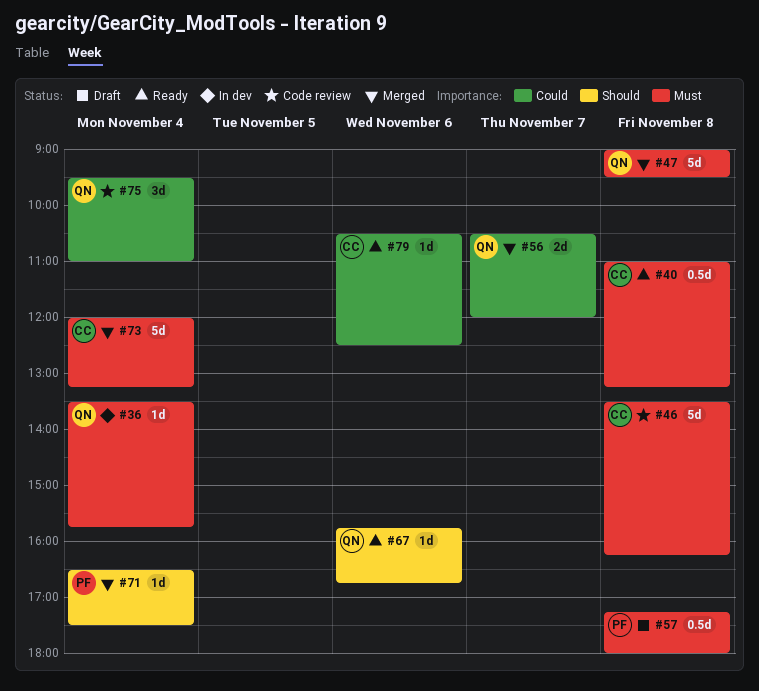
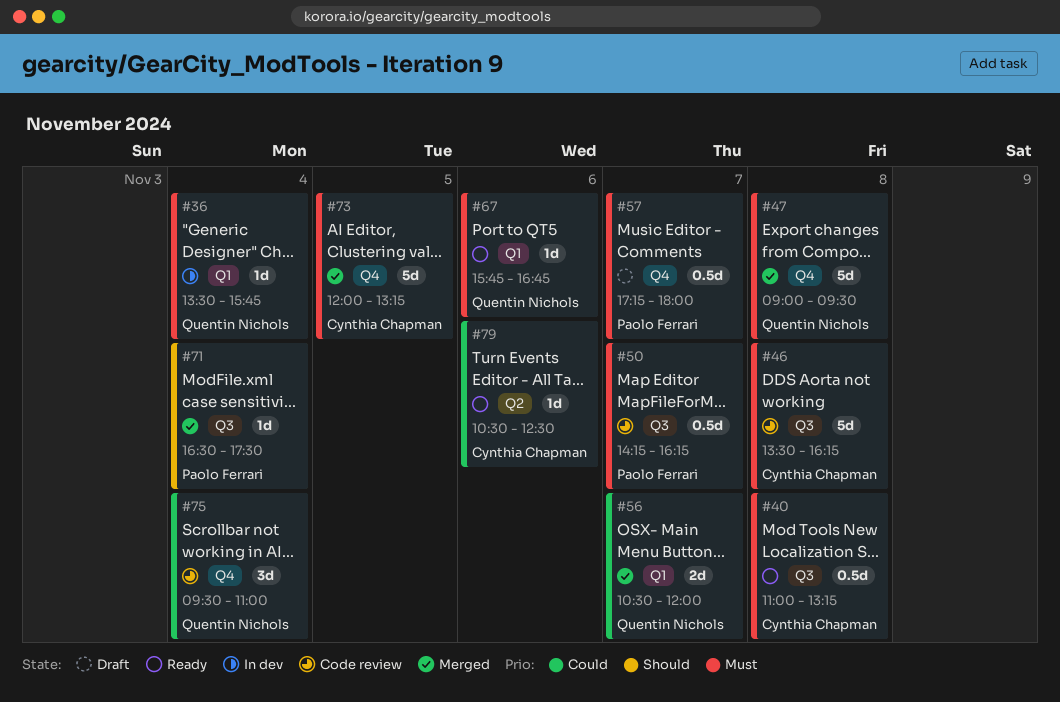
#50: none -> present
#57, day: Nov 8 -> Nov 7
#67, priority: Should -> Must
#73, day: Nov 4 -> Nov 5

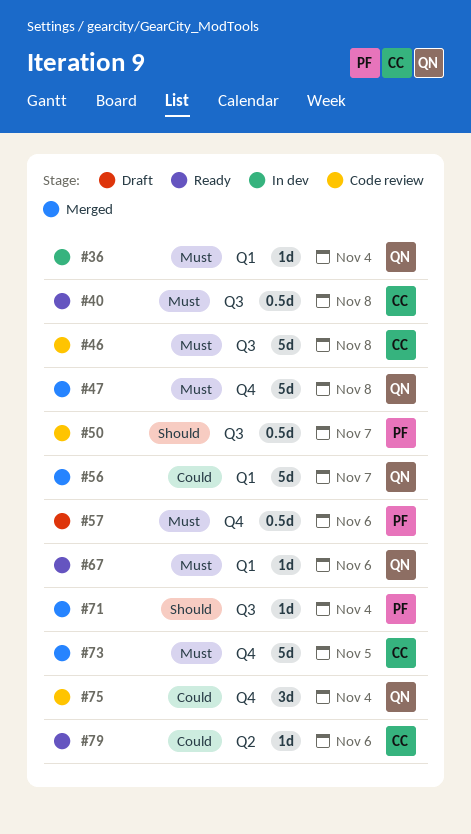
#50, priority: Must -> Should
#56, estimate: 2d -> 5d
#57, day: Nov 7 -> Nov 6

